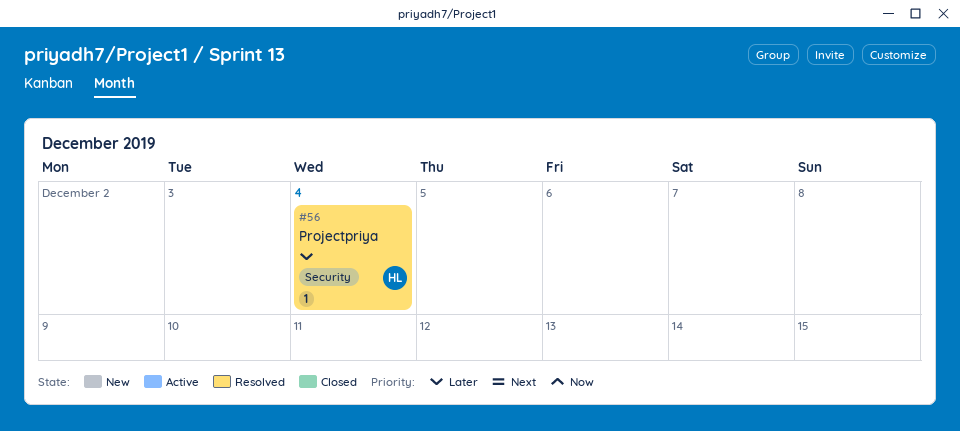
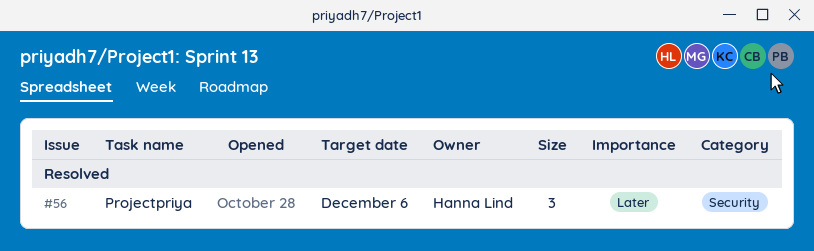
#56, estimate: 1 -> 3
#56, due: Dec 4 -> Dec 6

